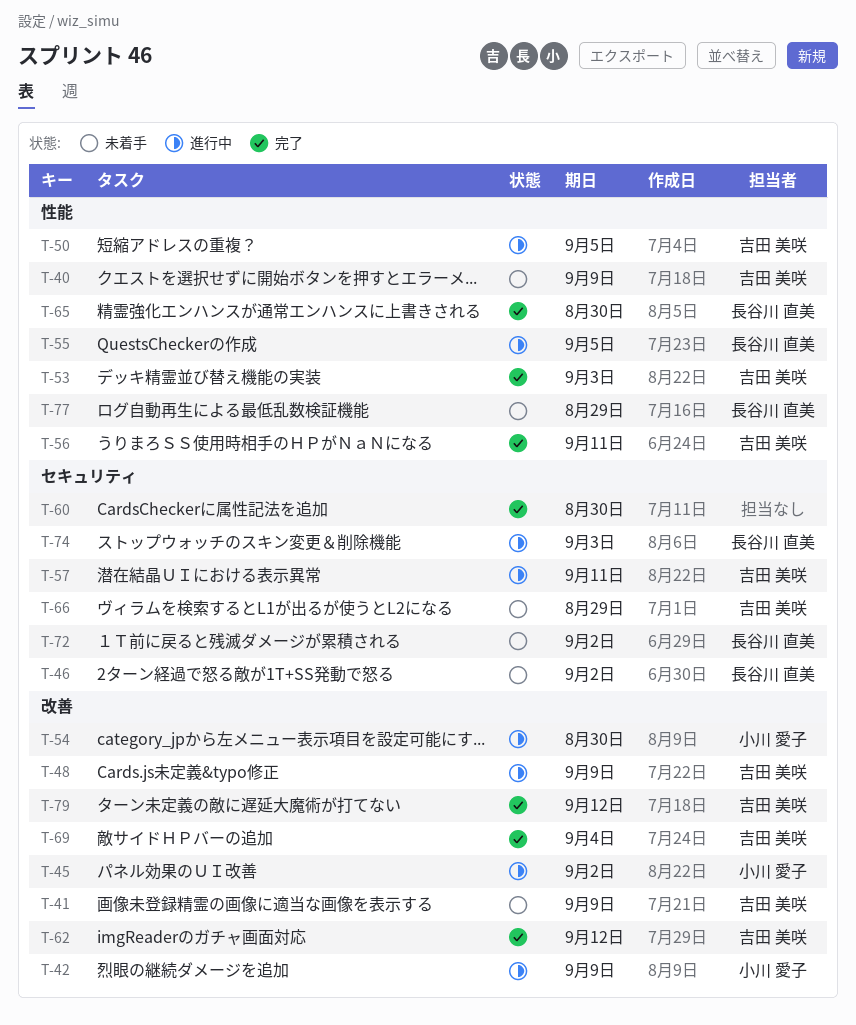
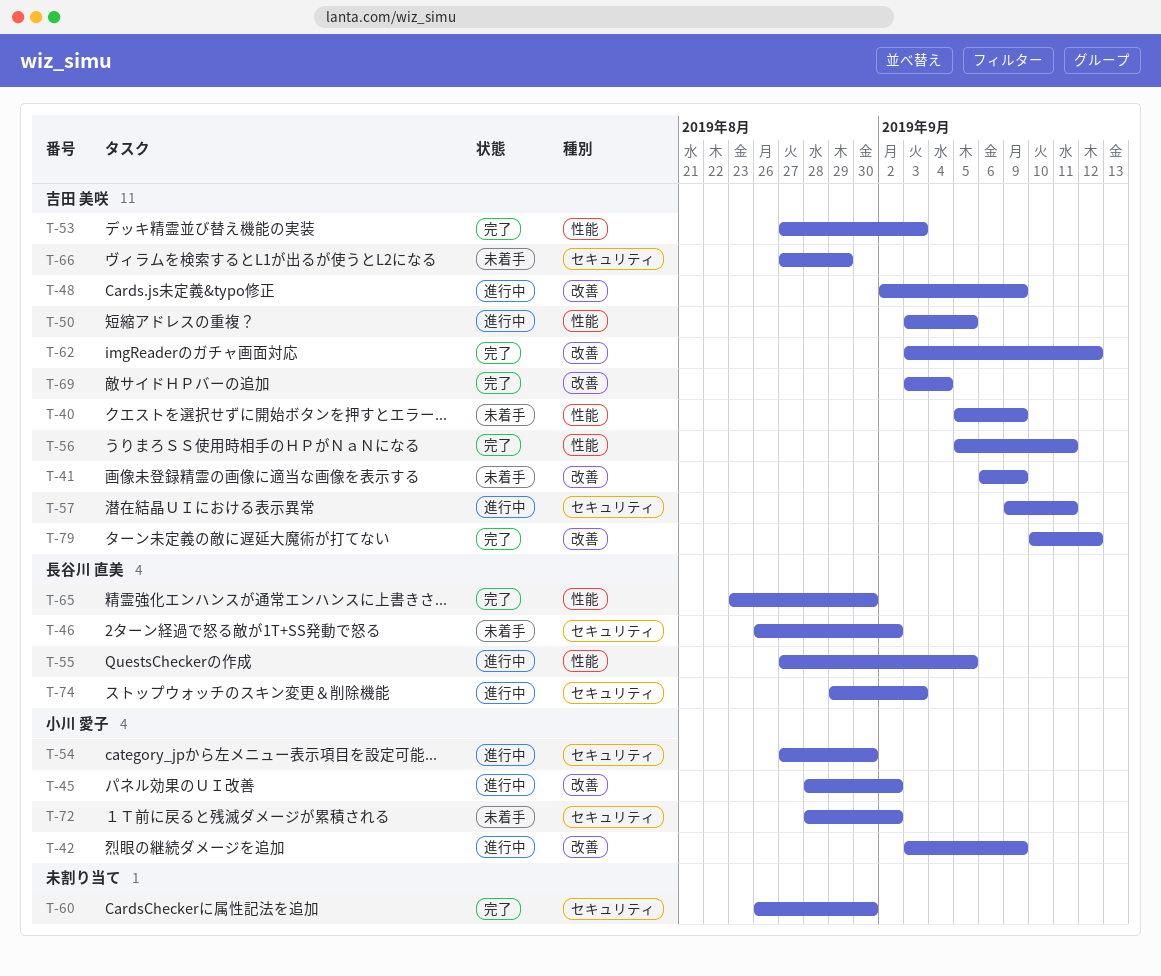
T-54, label: 改善 -> セキュリティ
T-72, owner: 長谷川 直美 -> 小川 愛子
T-77: present -> none

